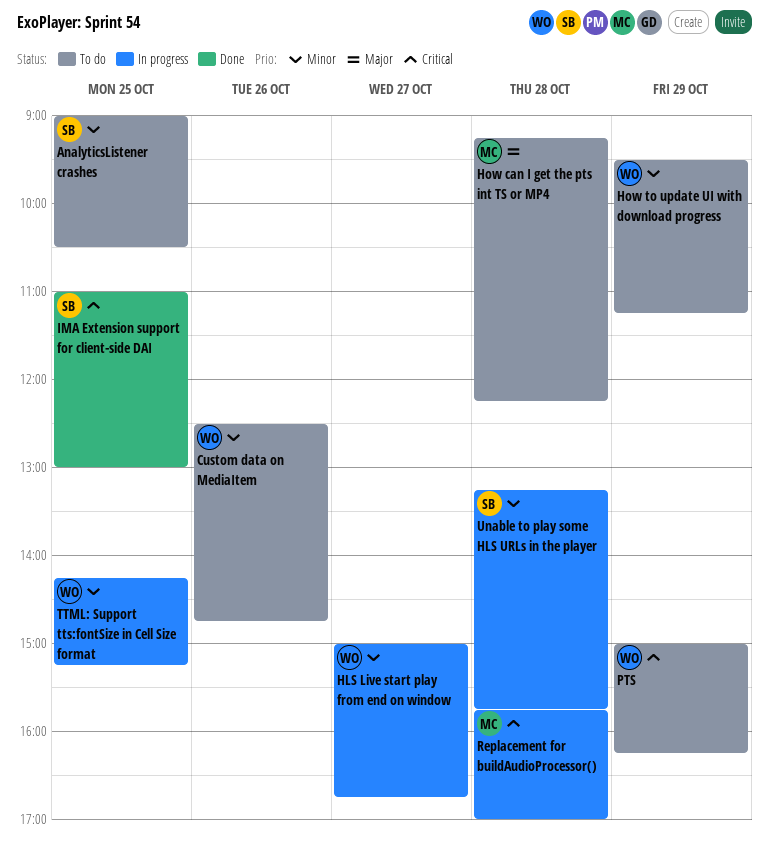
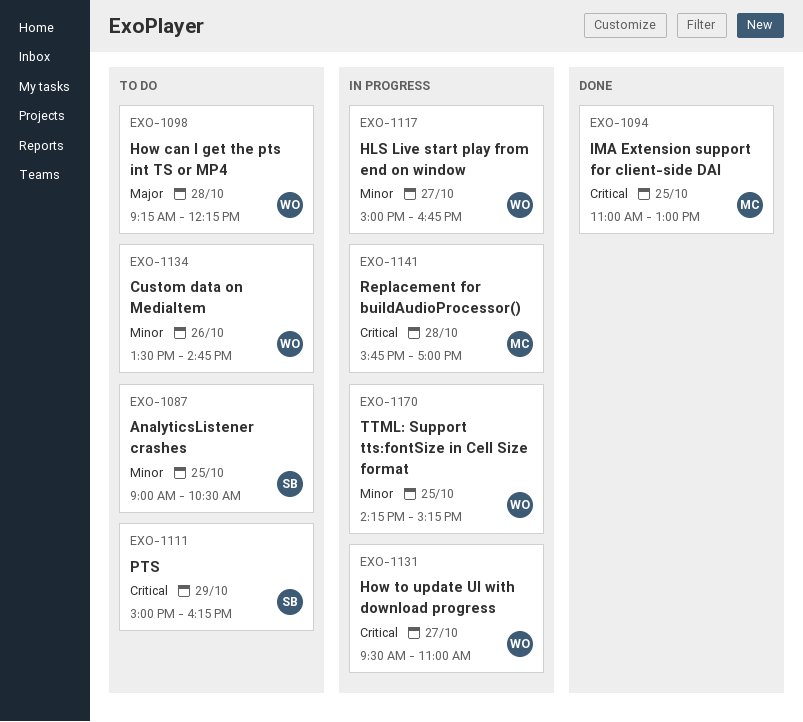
Custom data on MediaItem, begins: 12:30 -> 13:30
How can I get the pts int TS or MP4, owner: MC -> WO
How to update UI with download progress, status: To do -> In progress
How to update UI with download progress, priority: Minor -> Critical
How to update UI with download progress, day: Oct 29 -> Oct 27
How to update UI with download progress, ends: 11:15 -> 11:00
IMA Extension support for client-side DAI, owner: SB -> MC
PTS, owner: WO -> SB
Unable to play some HLS URLs in the player: present -> none

